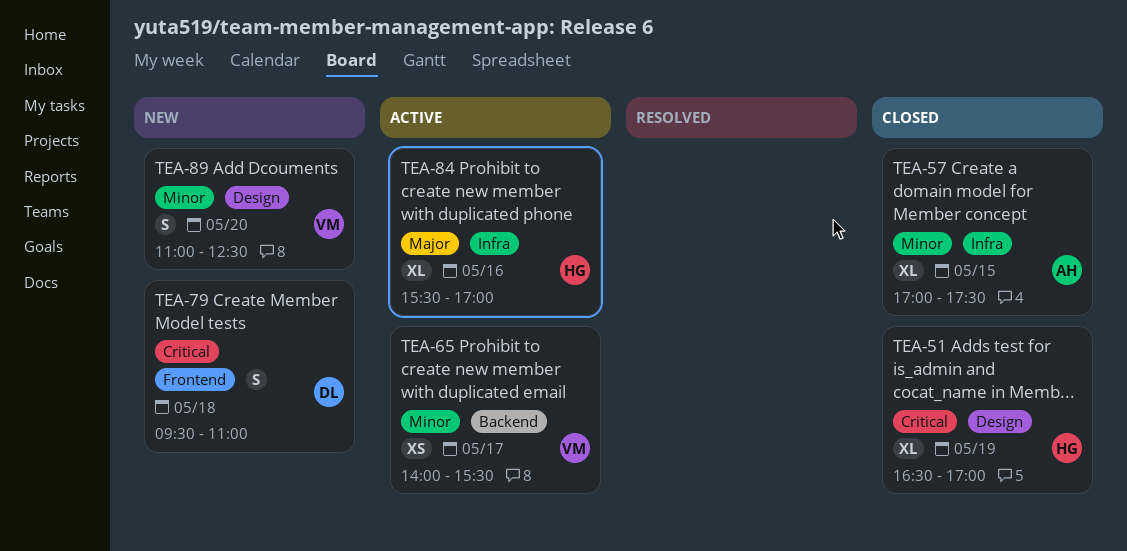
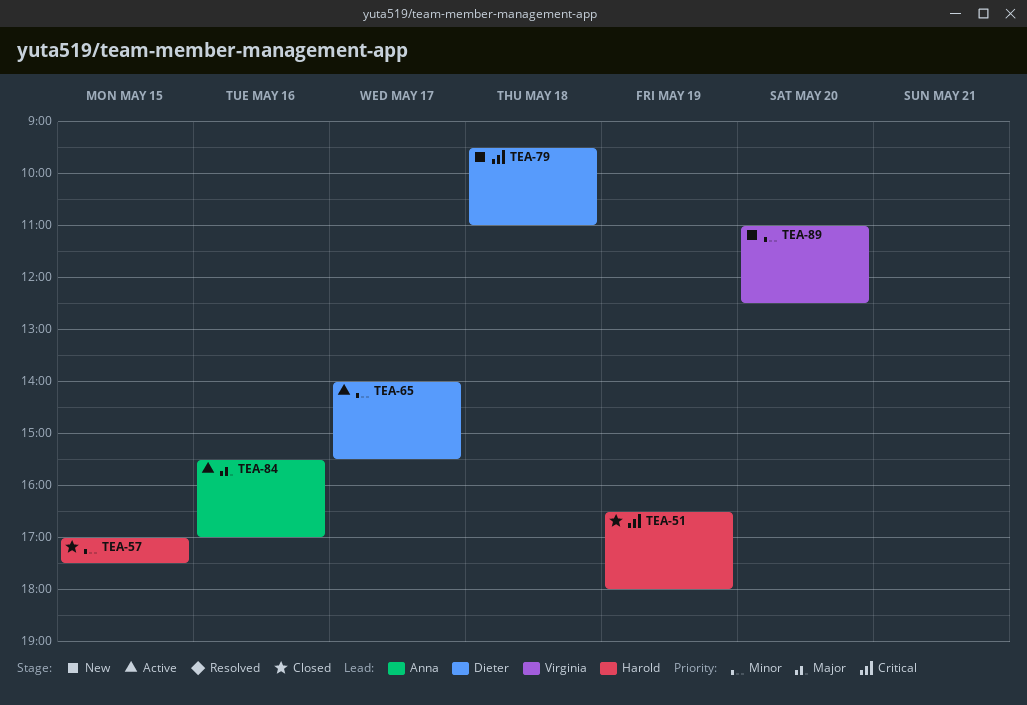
TEA-51, ends: 17:00 -> 18:00
TEA-57, owner: Anna -> Harold
TEA-65, owner: Virginia -> Dieter
TEA-84, owner: Harold -> Anna

